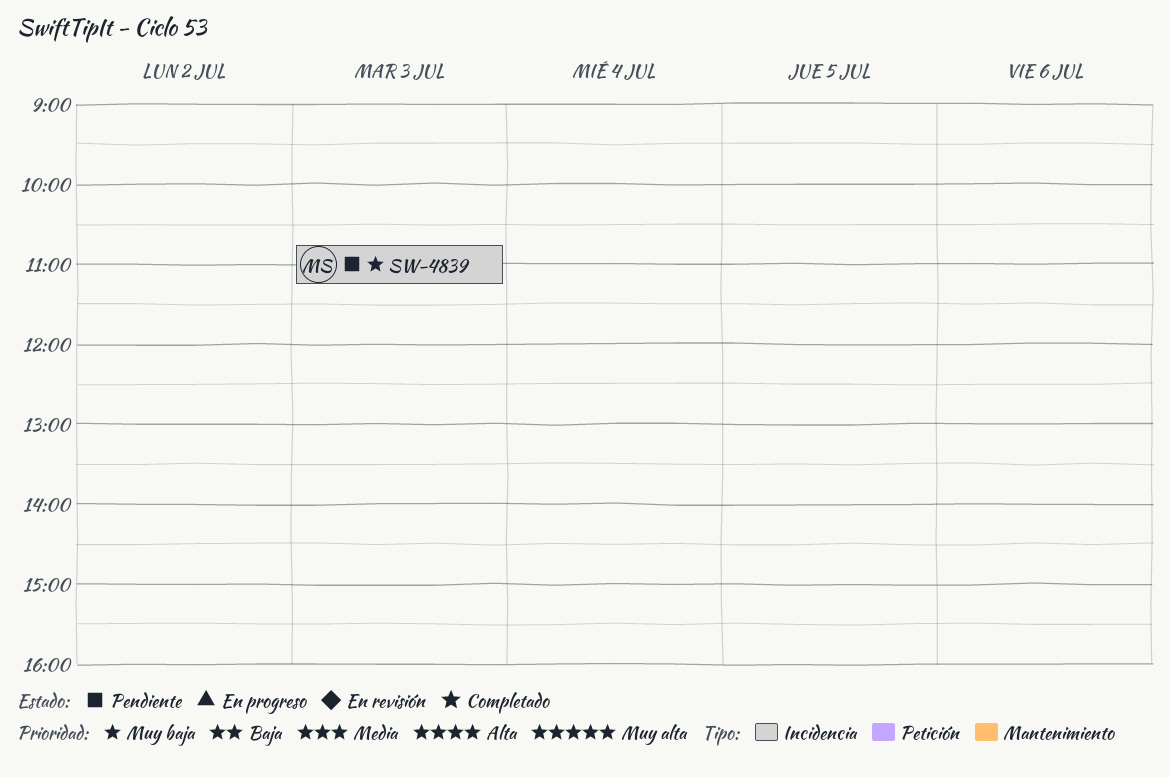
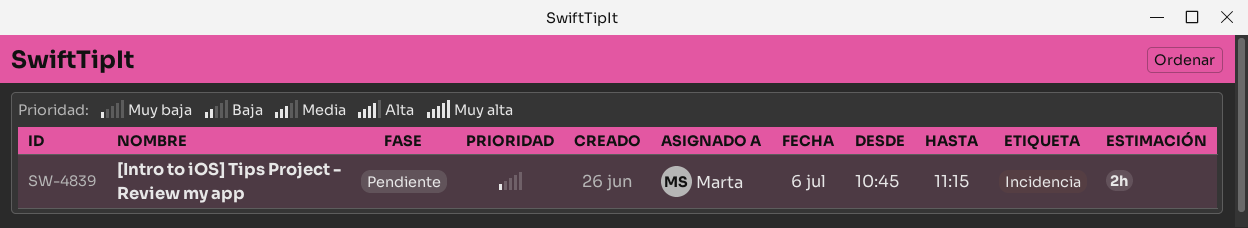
SW-4839, day: Jul 3 -> Jul 6

